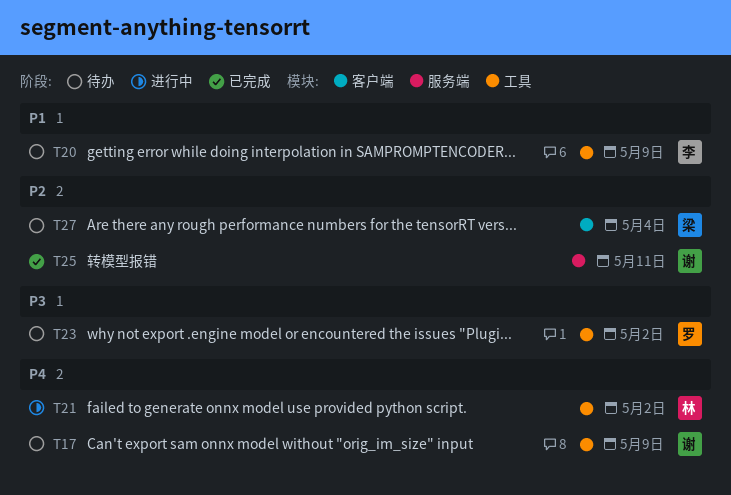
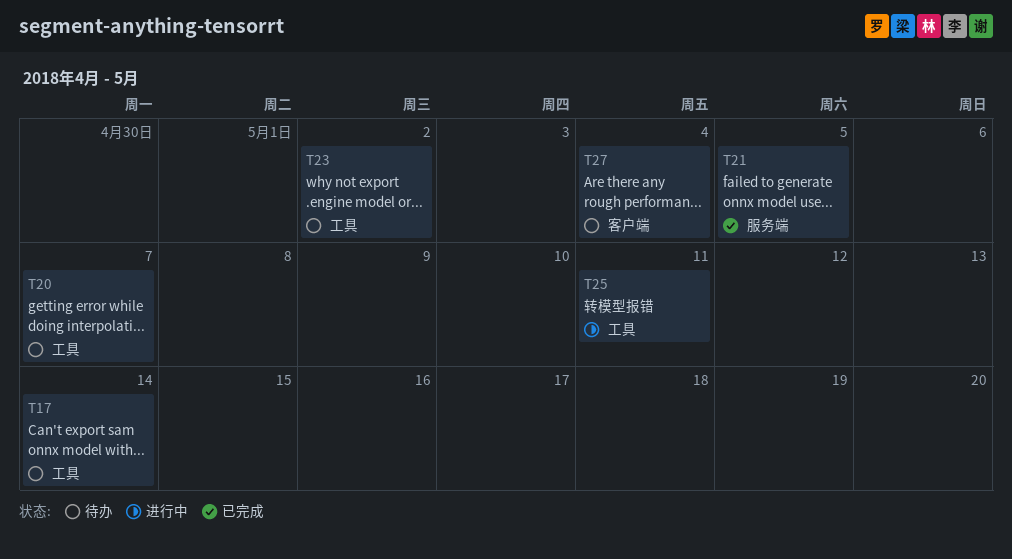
T17, due: May 9 -> May 14
T20, due: May 9 -> May 7
T21, status: 进行中 -> 已完成
T21, label: 工具 -> 服务端
T21, due: May 2 -> May 5
T25, status: 已完成 -> 进行中
T25, label: 服务端 -> 工具

